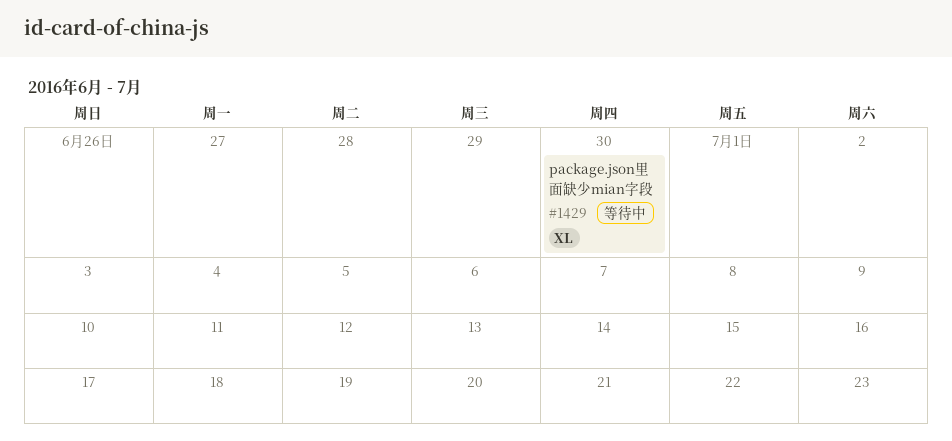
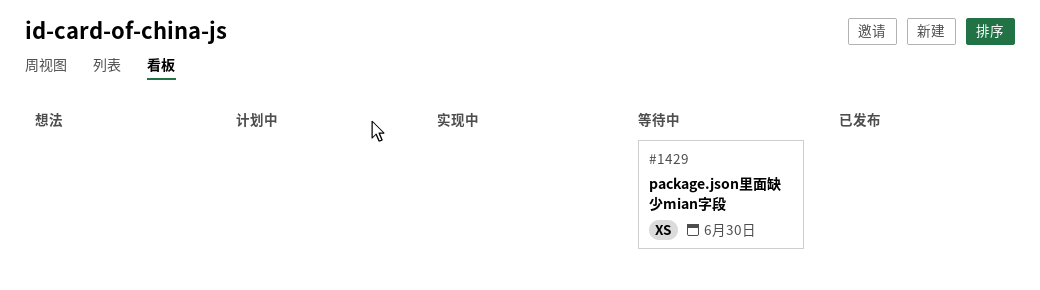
#1429, estimate: XL -> XS

